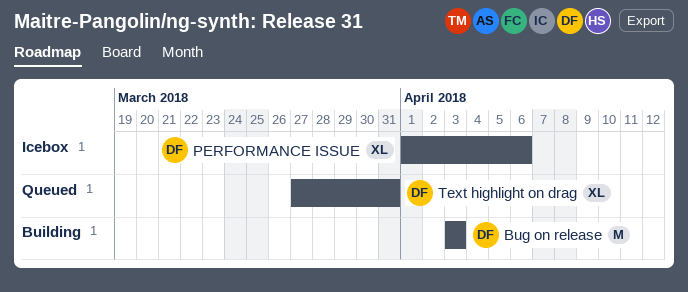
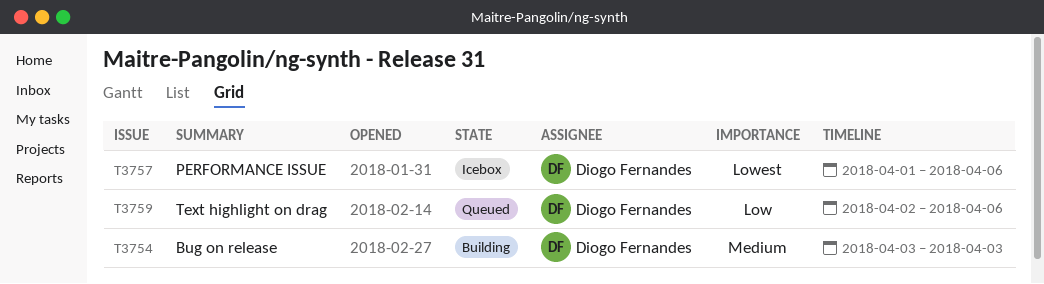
Text highlight on drag, start: Mar 27 -> Apr 2
Text highlight on drag, due: Mar 31 -> Apr 6

